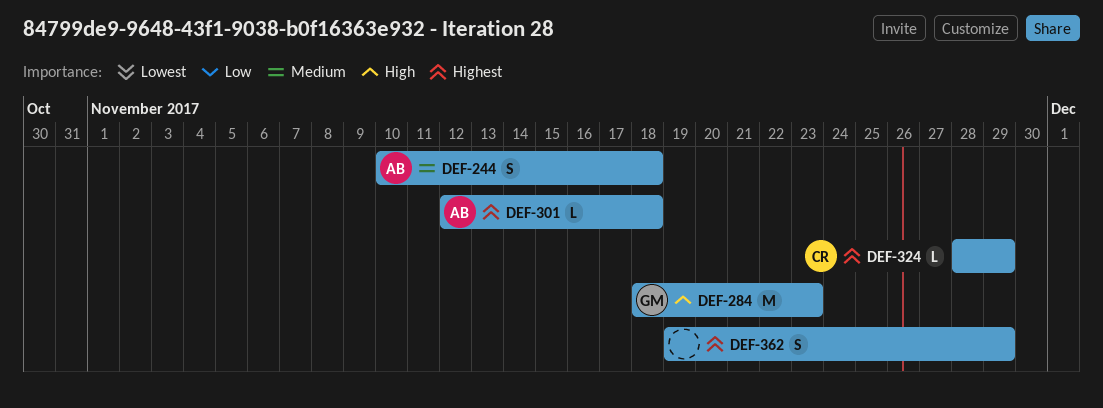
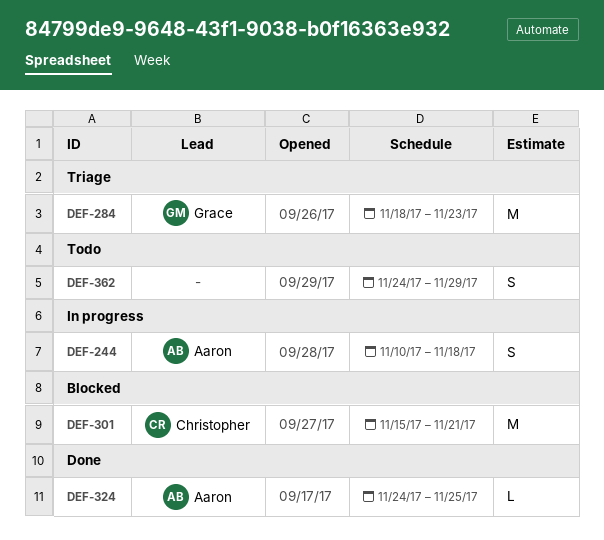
DEF-301, owner: Aaron -> Christopher
DEF-301, estimate: L -> M
DEF-301, start: Nov 12 -> Nov 15
DEF-301, due: Nov 18 -> Nov 21
DEF-324, owner: Christopher -> Aaron
DEF-324, start: Nov 28 -> Nov 24
DEF-324, due: Nov 29 -> Nov 25
DEF-362, start: Nov 19 -> Nov 24

